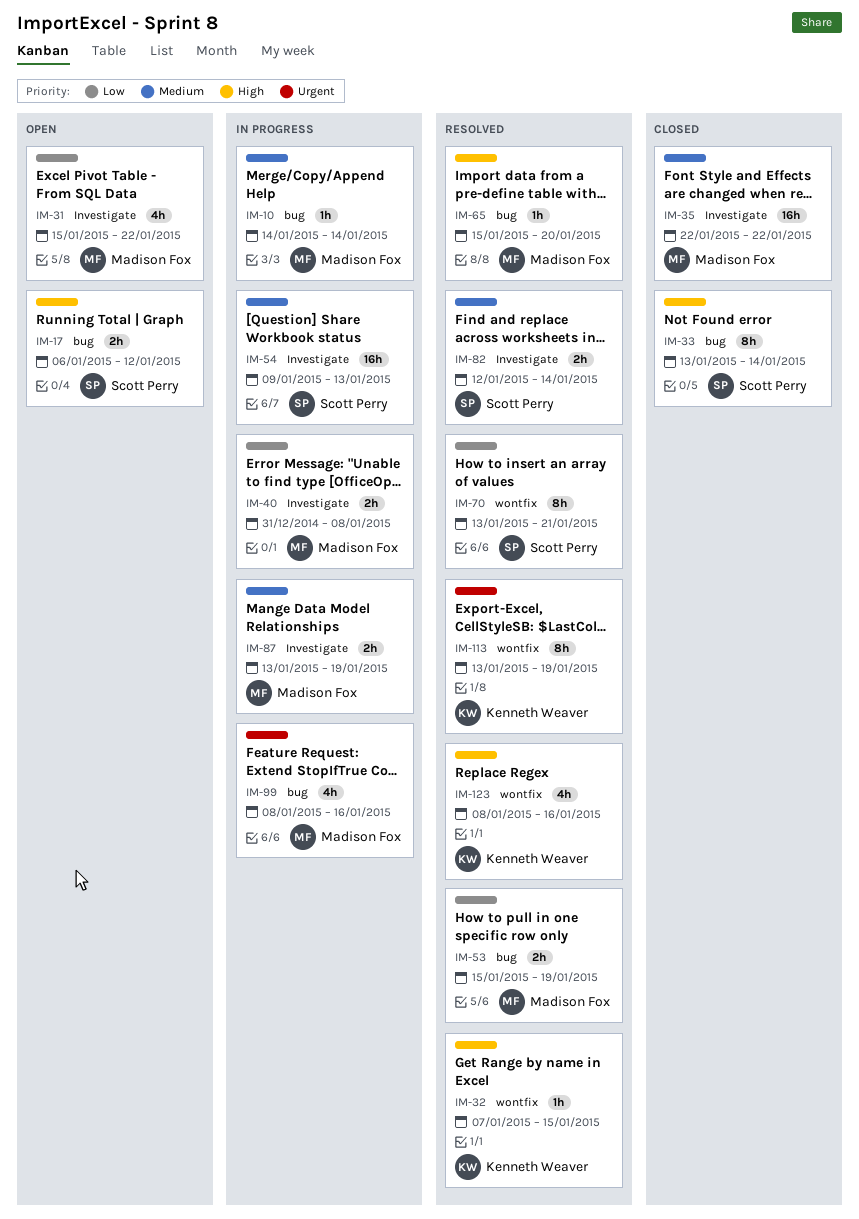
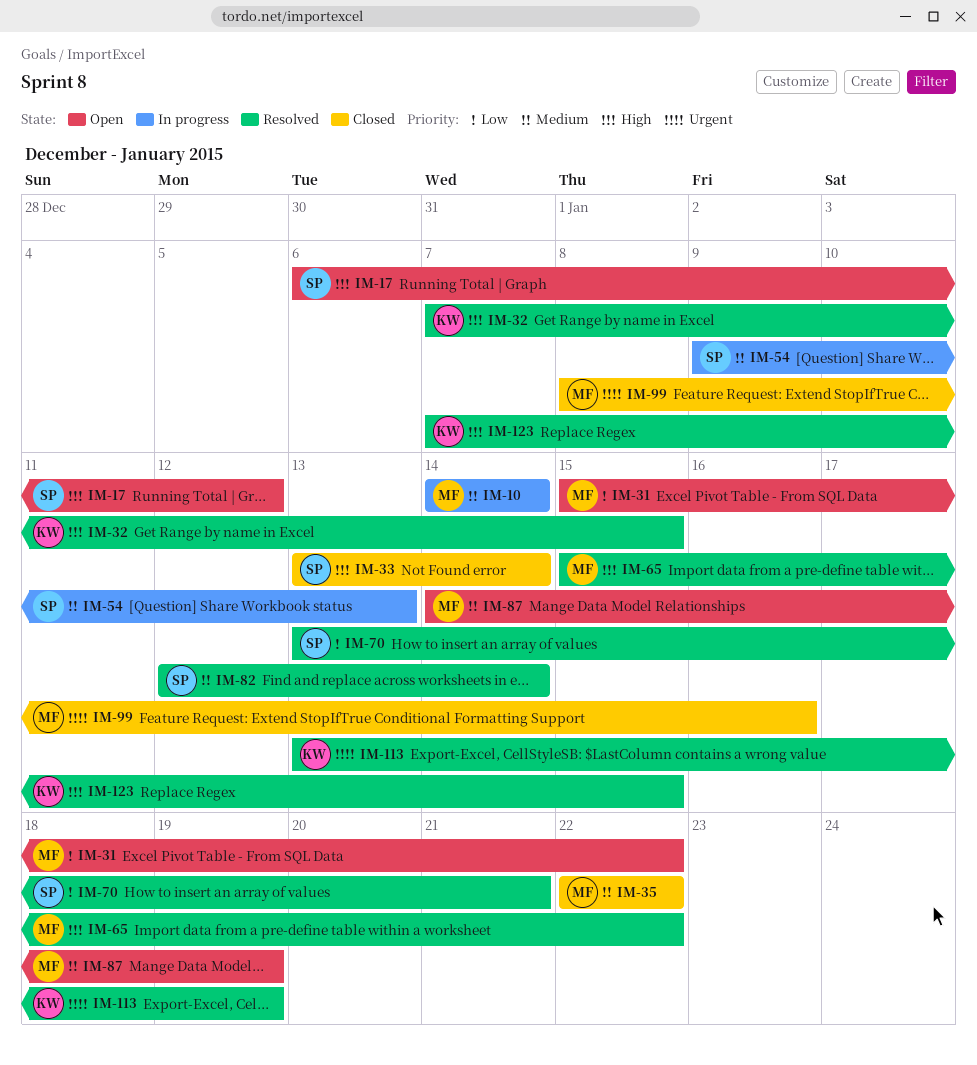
IM-40: present -> none
IM-53: present -> none
IM-65, due: Jan 20 -> Jan 22
IM-87, status: In progress -> Open
IM-87, start: Jan 13 -> Jan 14
IM-99, status: In progress -> Closed
IM-123, start: Jan 8 -> Jan 7
IM-123, due: Jan 16 -> Jan 15

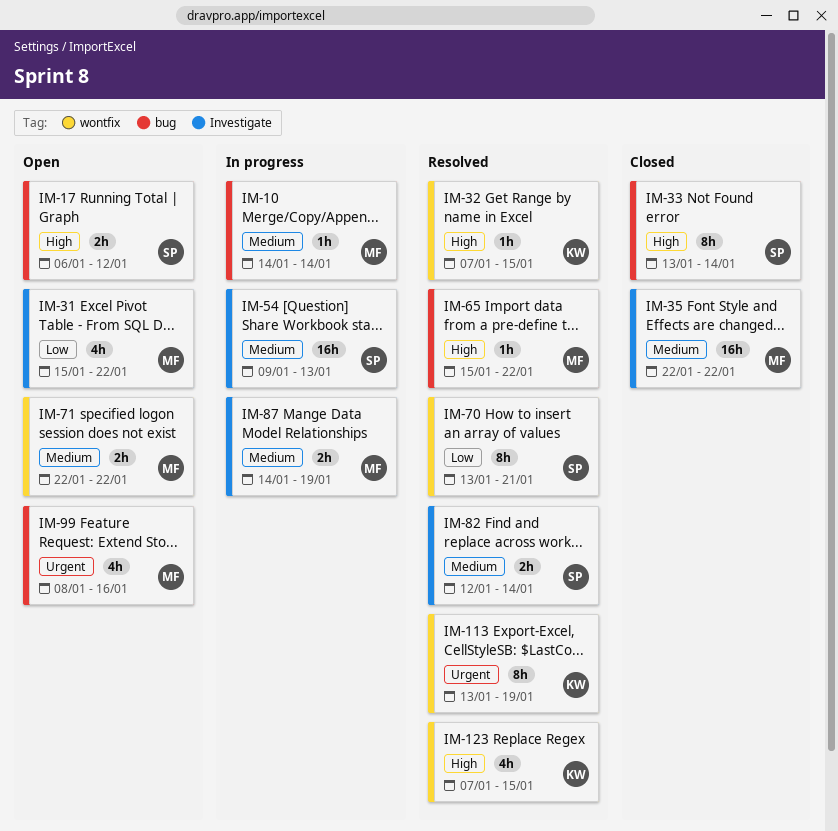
IM-71: none -> present
IM-87, status: Open -> In progress
IM-99, status: Closed -> Open

